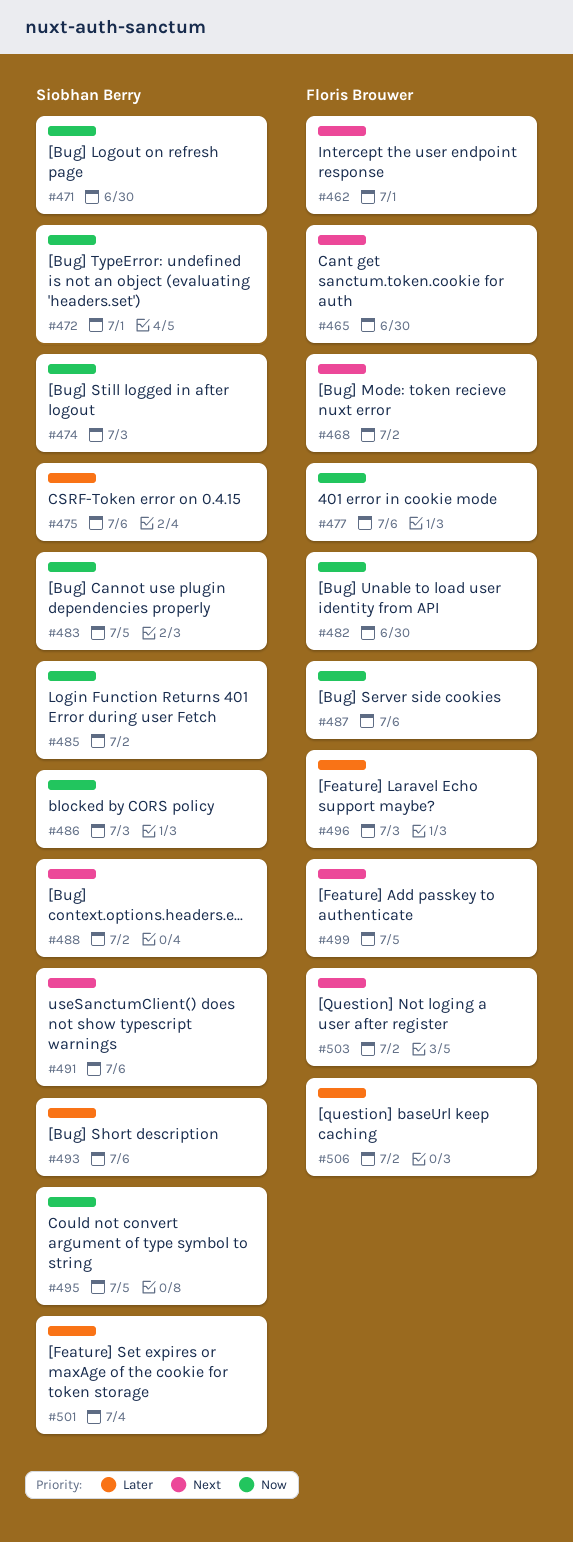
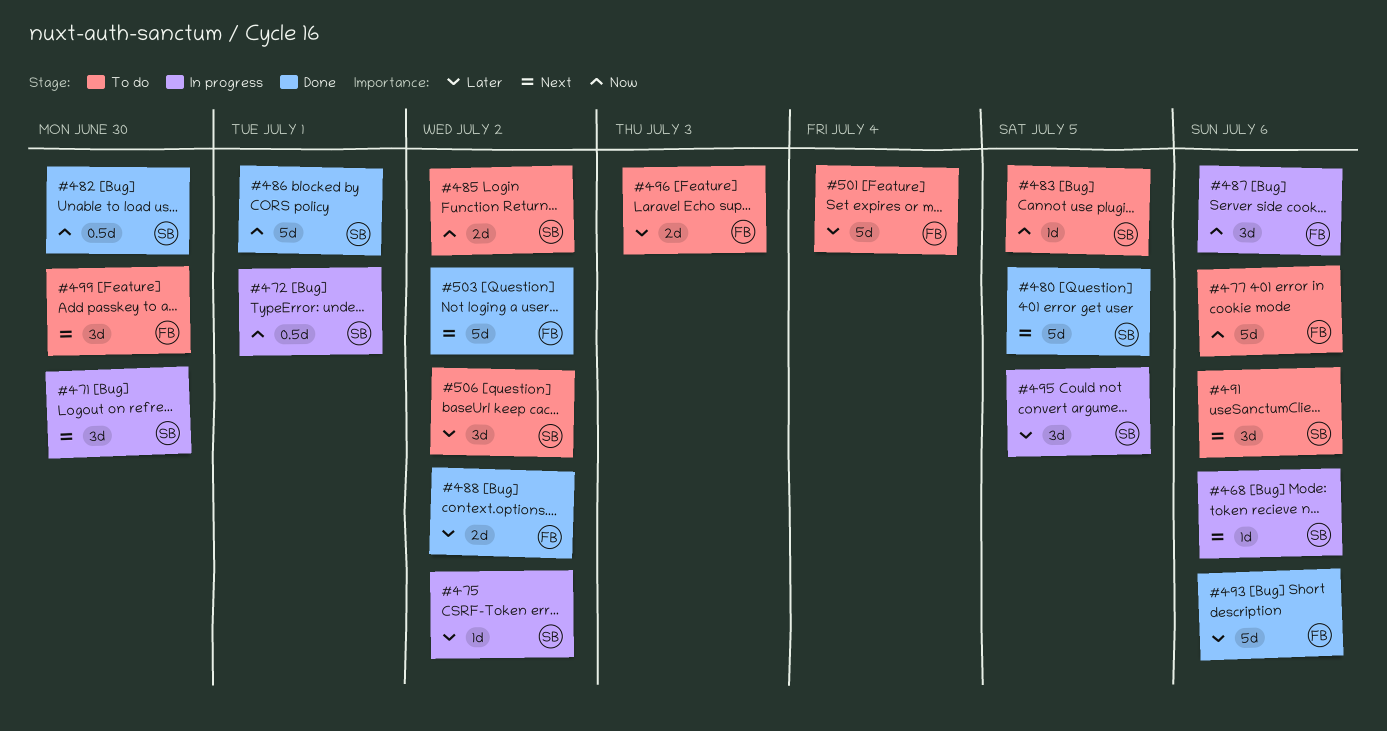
#462: present -> none
#465: present -> none
#468, owner: Floris Brouwer -> Siobhan Berry
#468, due: Jul 2 -> Jul 6
#471, priority: Now -> Next
#474: present -> none
#475, due: Jul 6 -> Jul 2
#480: none -> present
#482, owner: Floris Brouwer -> Siobhan Berry
#486, due: Jul 3 -> Jul 1
#488, owner: Siobhan Berry -> Floris Brouwer
#488, priority: Next -> Later
#493, owner: Siobhan Berry -> Floris Brouwer
#495, priority: Now -> Later
#499, due: Jul 5 -> Jun 30
#501, owner: Siobhan Berry -> Floris Brouwer
#506, owner: Floris Brouwer -> Siobhan Berry

